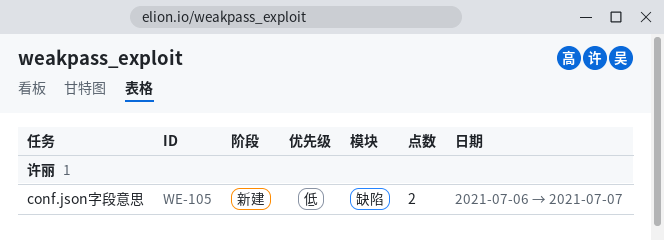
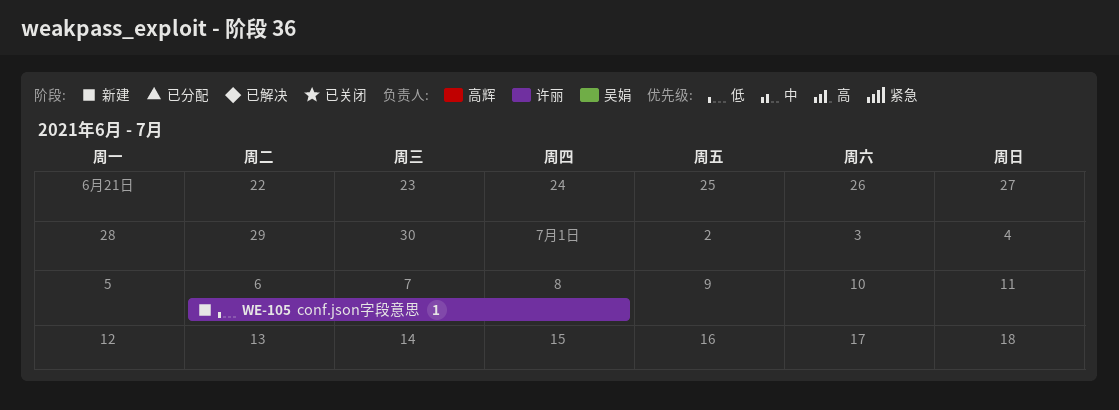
WE-105, estimate: 2 -> 1
WE-105, due: Jul 7 -> Jul 8

